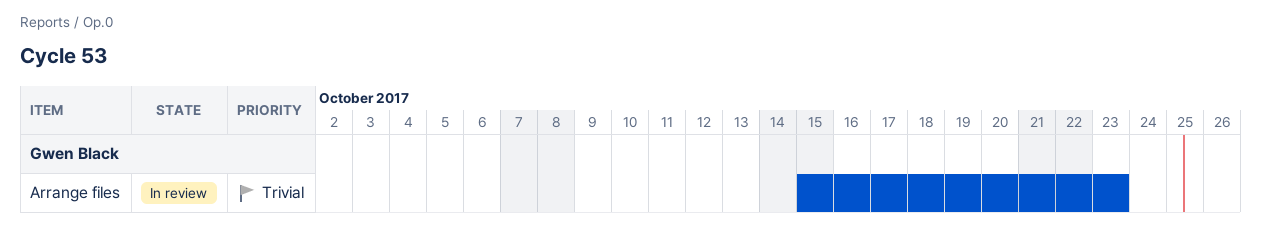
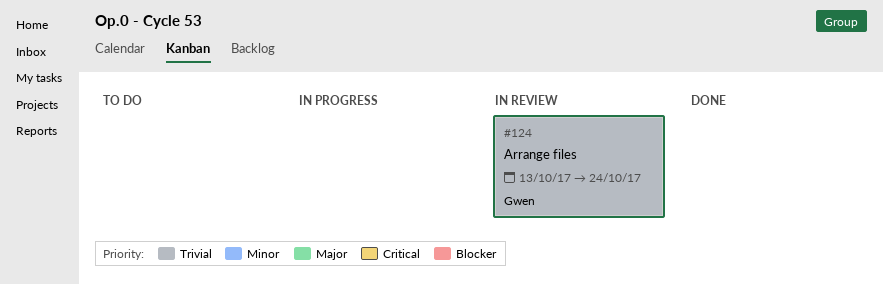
Arrange files, start: Oct 15 -> Oct 13
Arrange files, due: Oct 23 -> Oct 24

